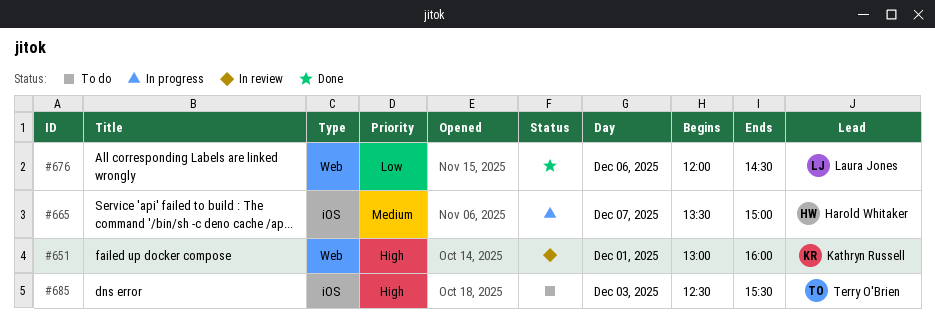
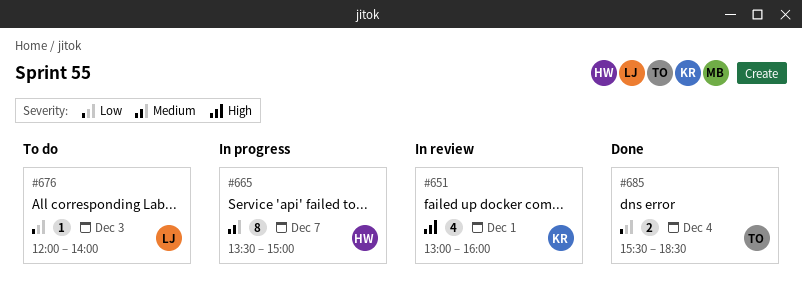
#676, status: Done -> To do
#676, day: Dec 6 -> Dec 3
#676, ends: 14:30 -> 14:00
#685, status: To do -> Done
#685, priority: High -> Low
#685, day: Dec 3 -> Dec 4
#685, begins: 12:30 -> 15:30
#685, ends: 15:30 -> 18:30

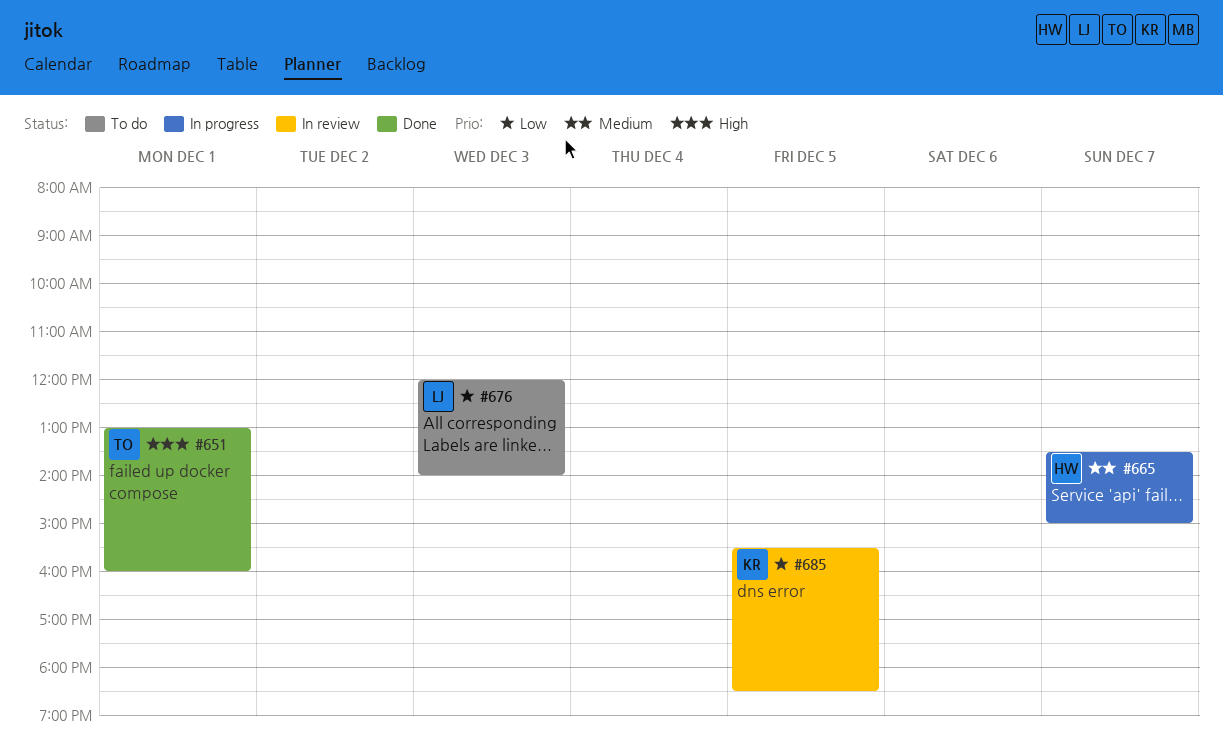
#651, status: In review -> Done
#651, owner: KR -> TO
#685, status: Done -> In review
#685, owner: TO -> KR
#685, day: Dec 4 -> Dec 5

